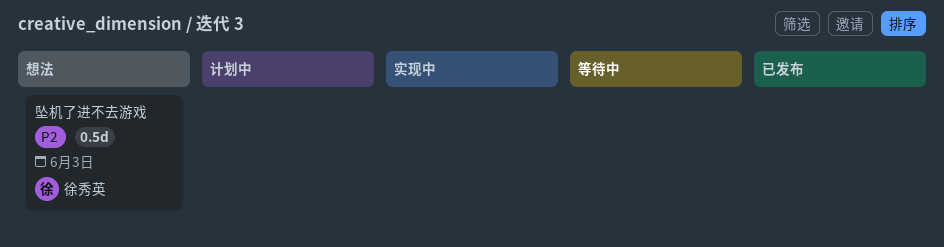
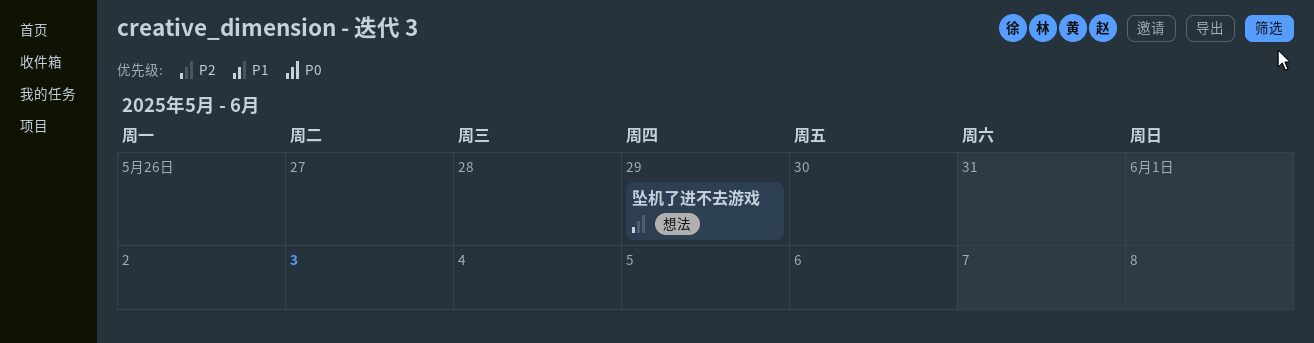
坠机了进不去游戏, due: Jun 3 -> May 29

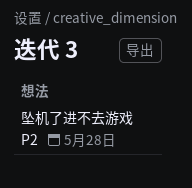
坠机了进不去游戏, due: May 29 -> May 28

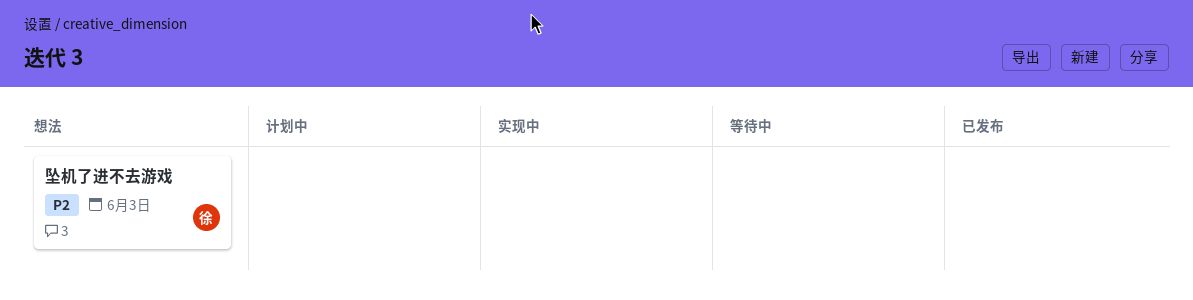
坠机了进不去游戏, due: May 28 -> Jun 3

